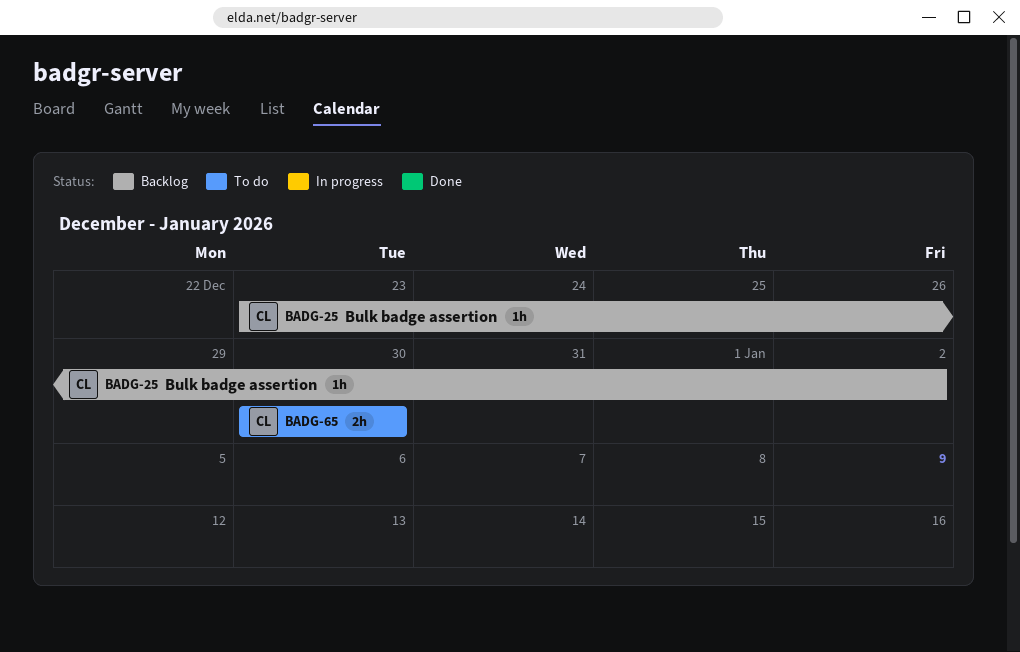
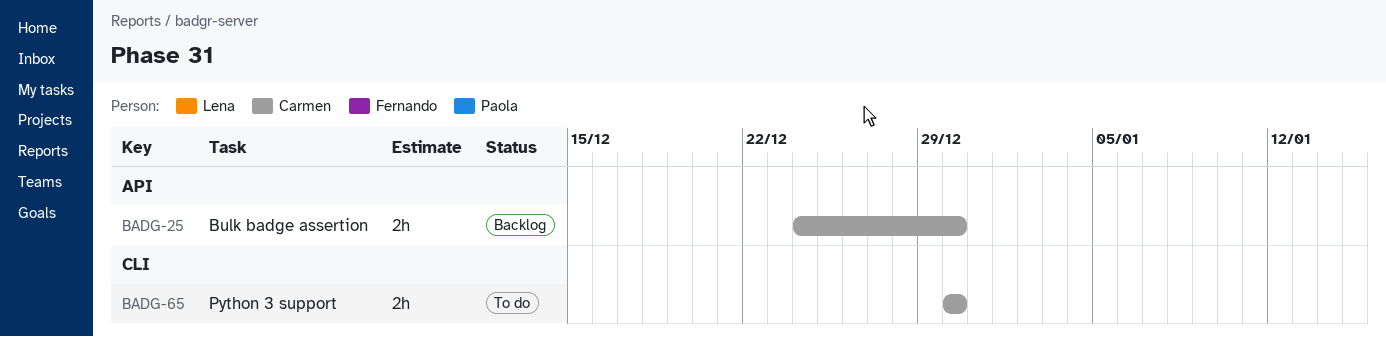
BADG-25, estimate: 1h -> 2h
BADG-25, start: Dec 23 -> Dec 24
BADG-25, due: Jan 2 -> Dec 30

